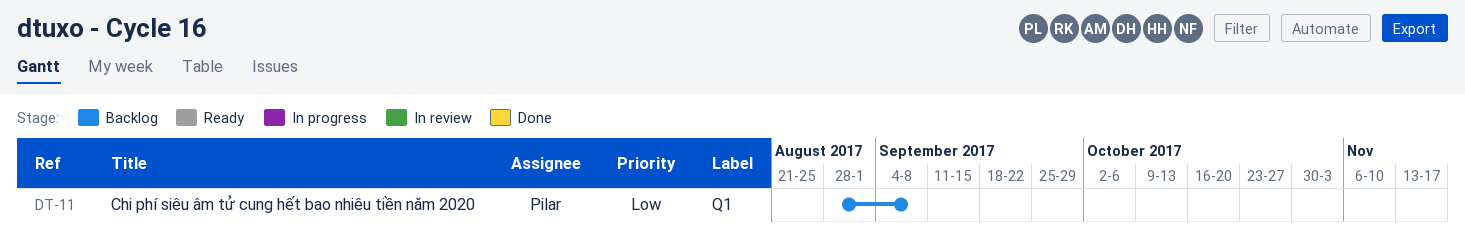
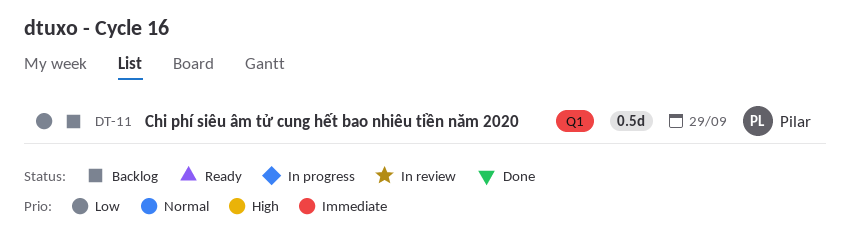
DT-11, due: Sep 8 -> Sep 29

